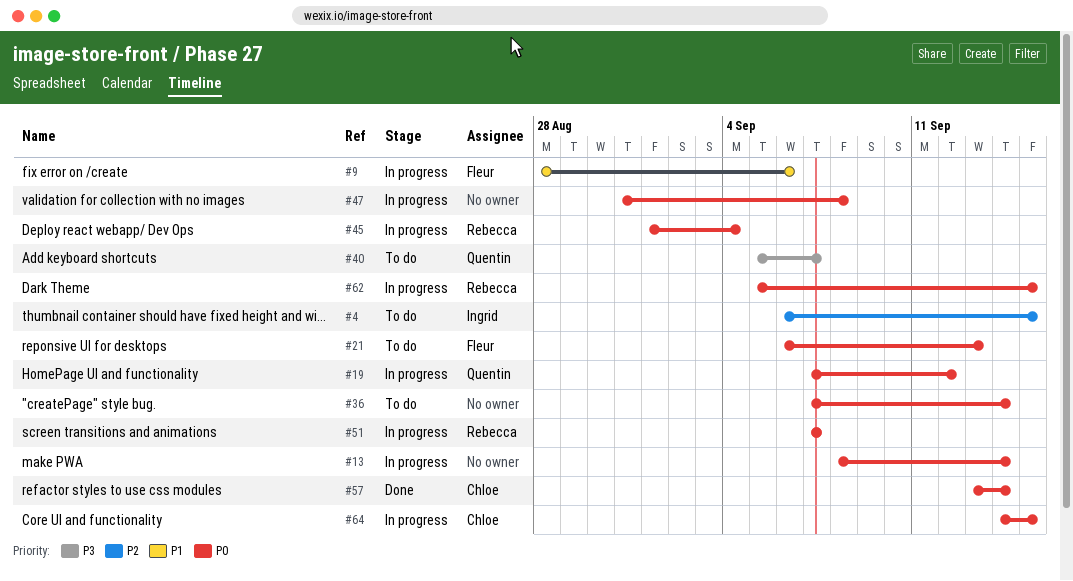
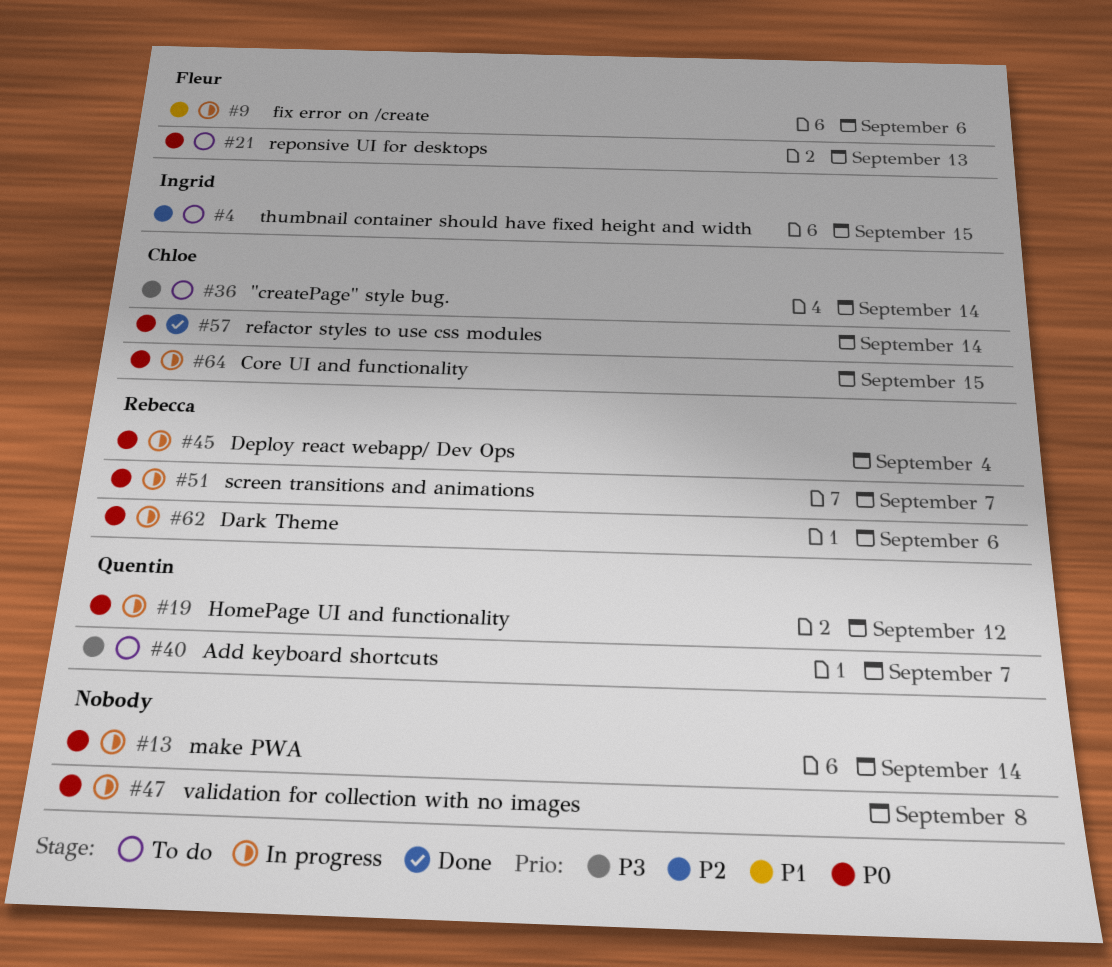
#36, owner: none -> Chloe
#36, priority: P0 -> P3
#62, due: Sep 15 -> Sep 6

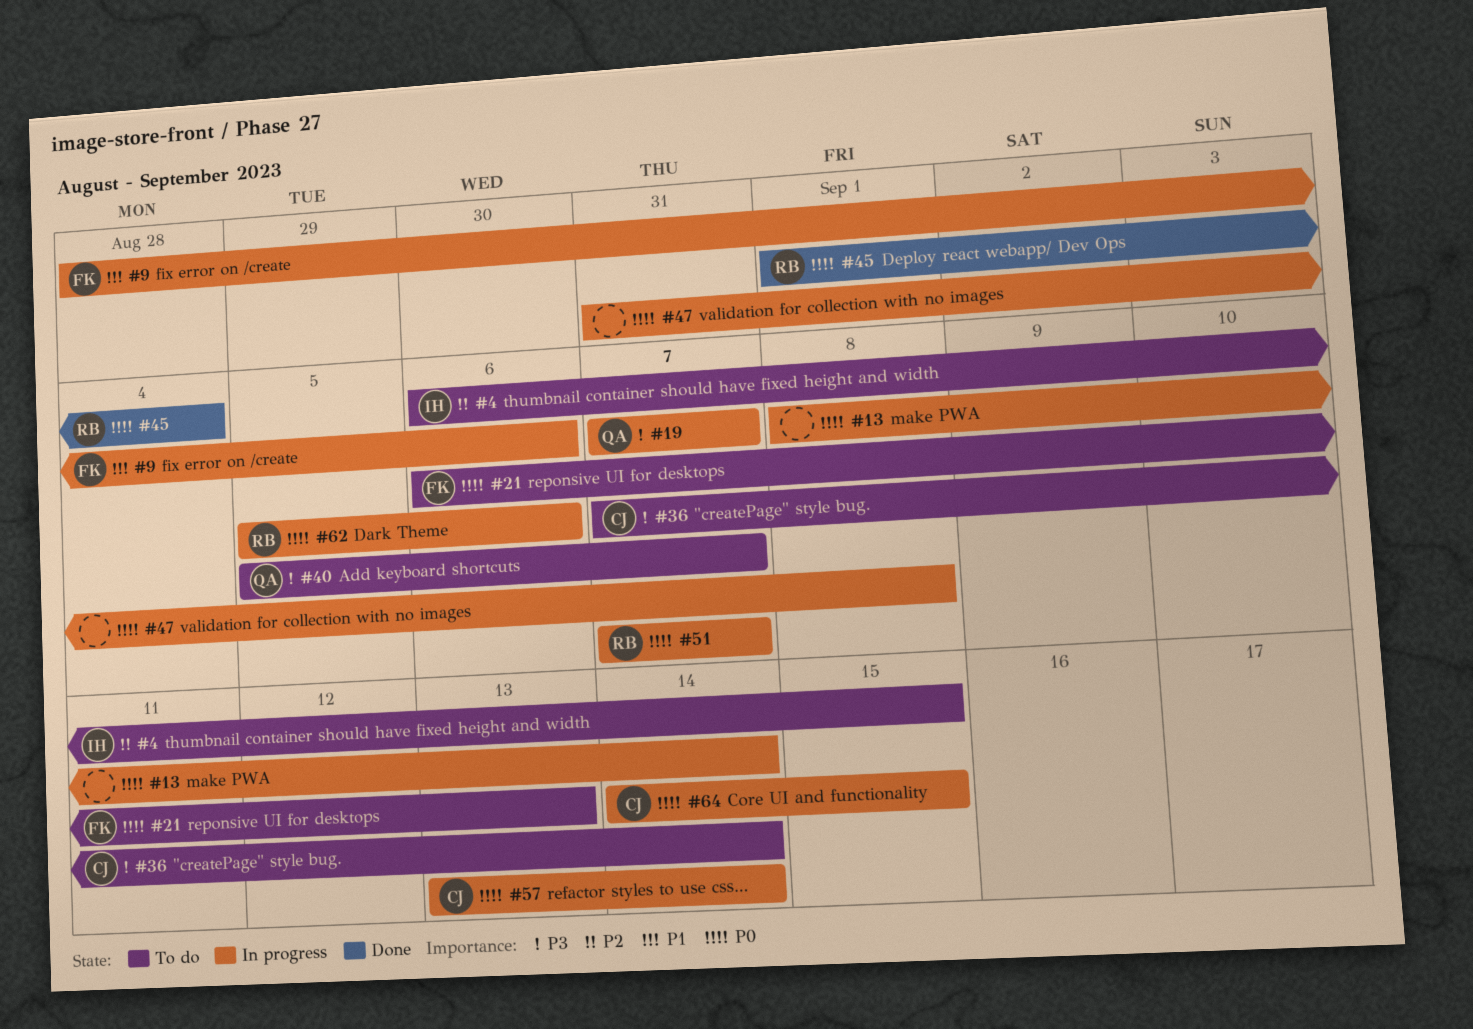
#19, priority: P0 -> P3
#19, due: Sep 12 -> Sep 7
#45, status: In progress -> Done
#57, status: Done -> In progress

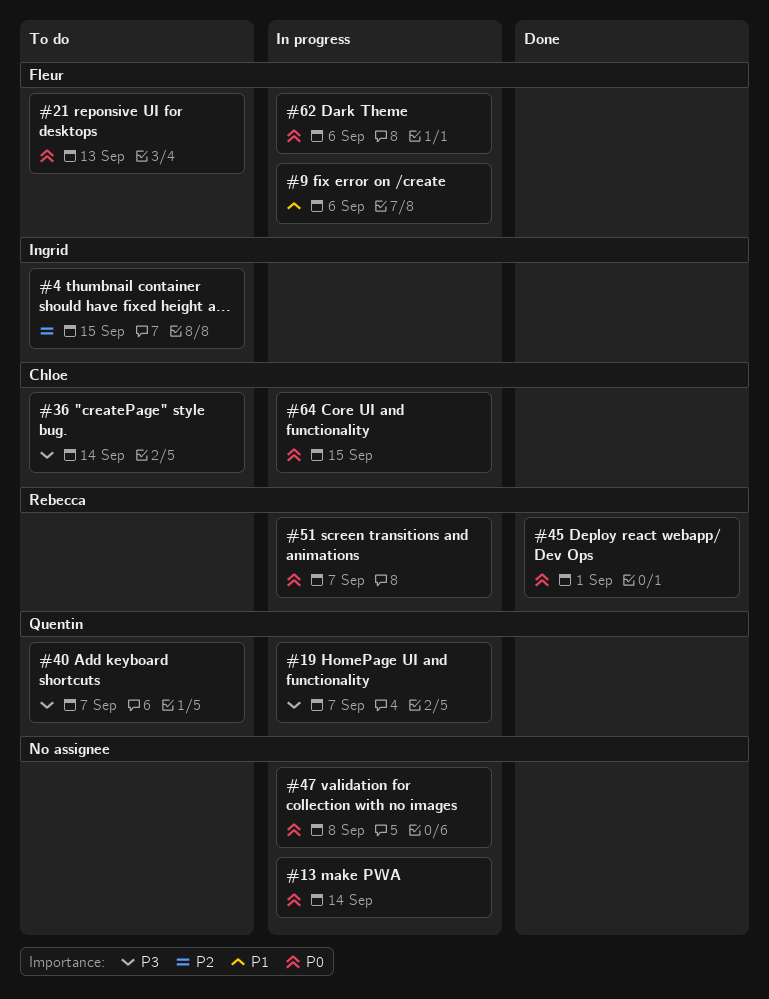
#45, due: Sep 4 -> Sep 1
#57: present -> none
#62, owner: Rebecca -> Fleur

